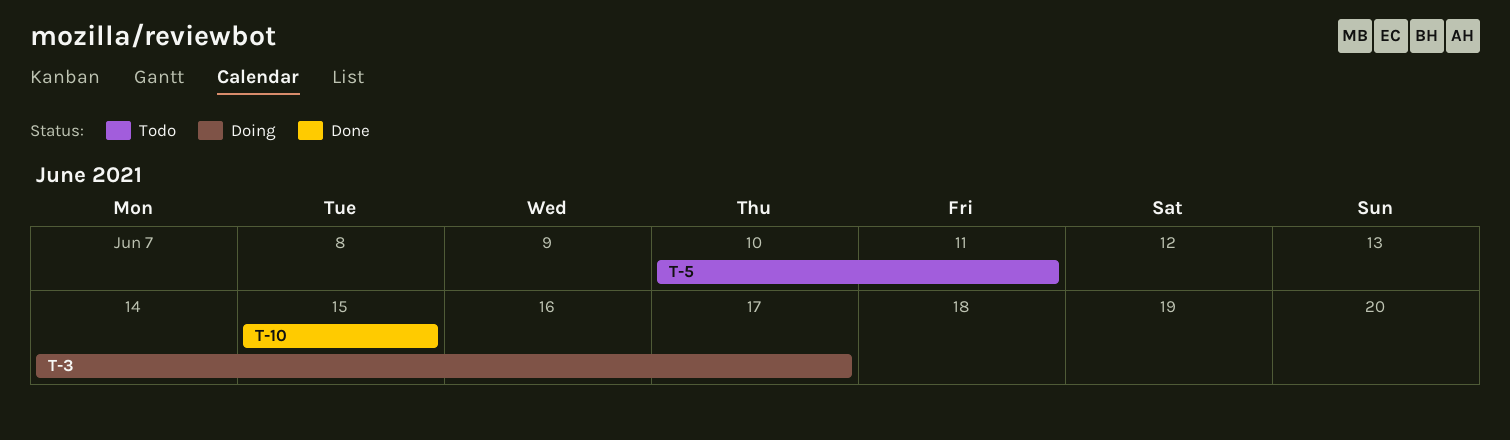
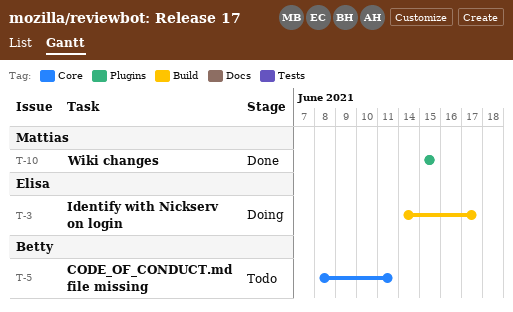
T-5, start: Jun 10 -> Jun 8

